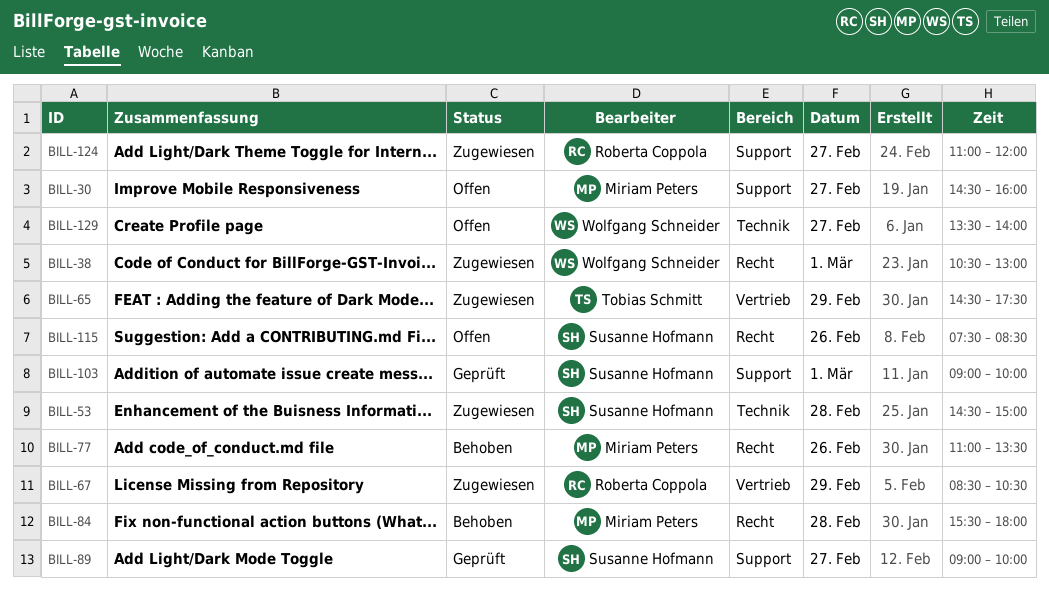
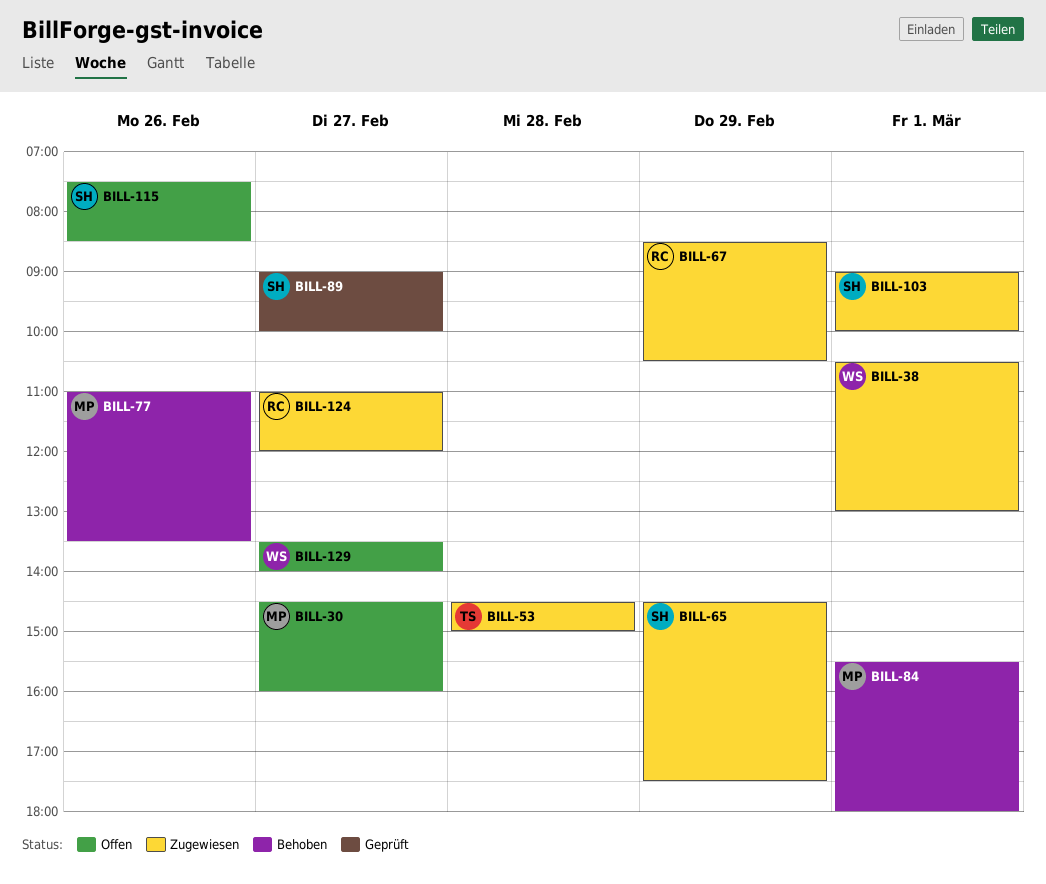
BILL-53, owner: Susanne Hofmann -> Tobias Schmitt
BILL-65, owner: Tobias Schmitt -> Susanne Hofmann
BILL-84, day: Feb 28 -> Mar 1
BILL-103, status: Geprüft -> Zugewiesen

